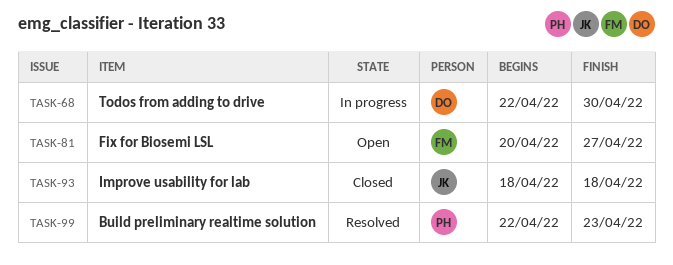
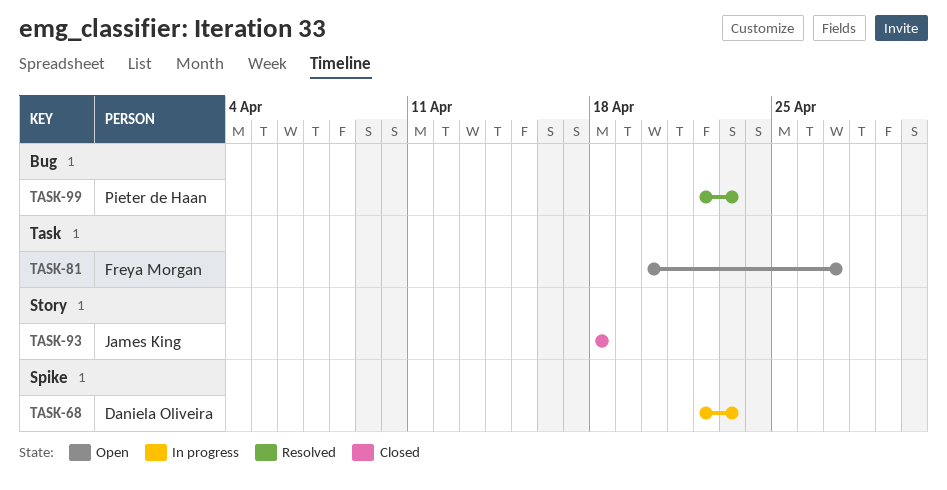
TASK-68, due: Apr 30 -> Apr 23

